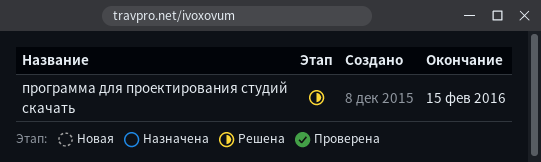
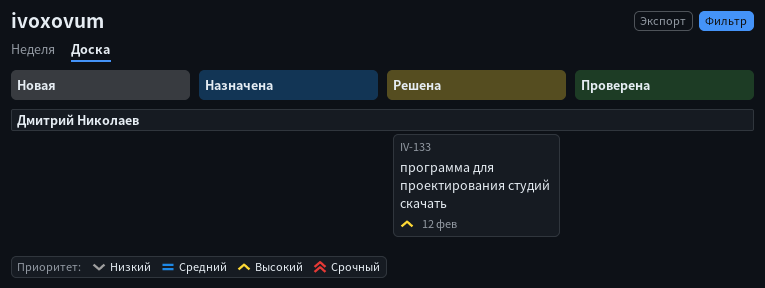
программа для проектирования студий скачать, due: Feb 15 -> Feb 12

